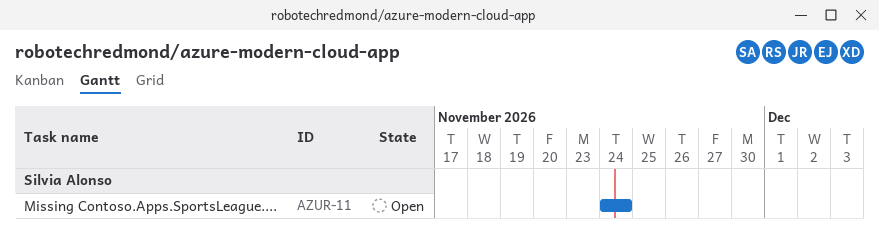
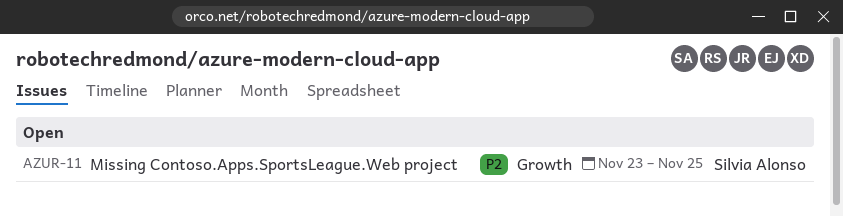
AZUR-11, start: Nov 24 -> Nov 23
AZUR-11, due: Nov 24 -> Nov 25

